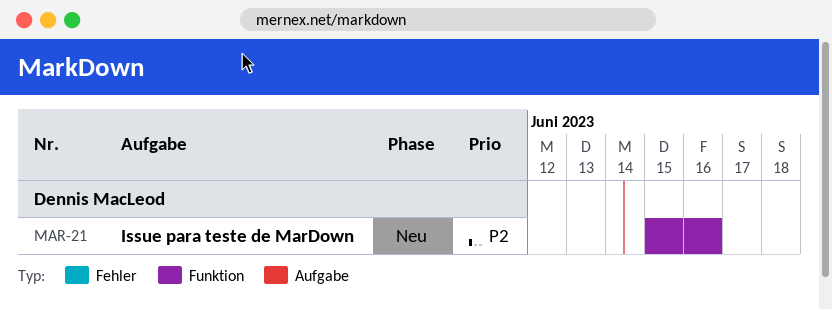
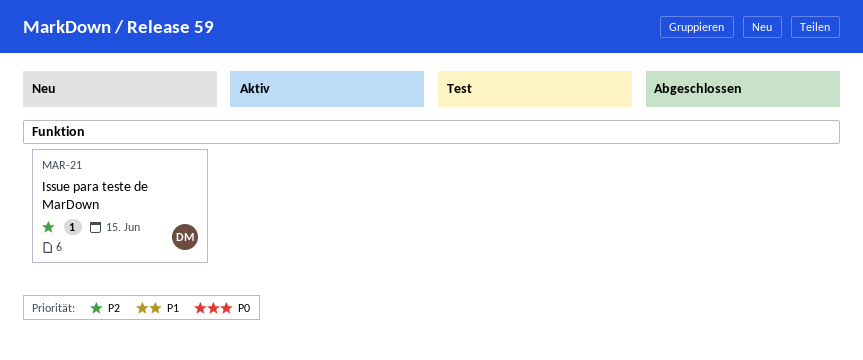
MAR-21, due: Jun 16 -> Jun 15

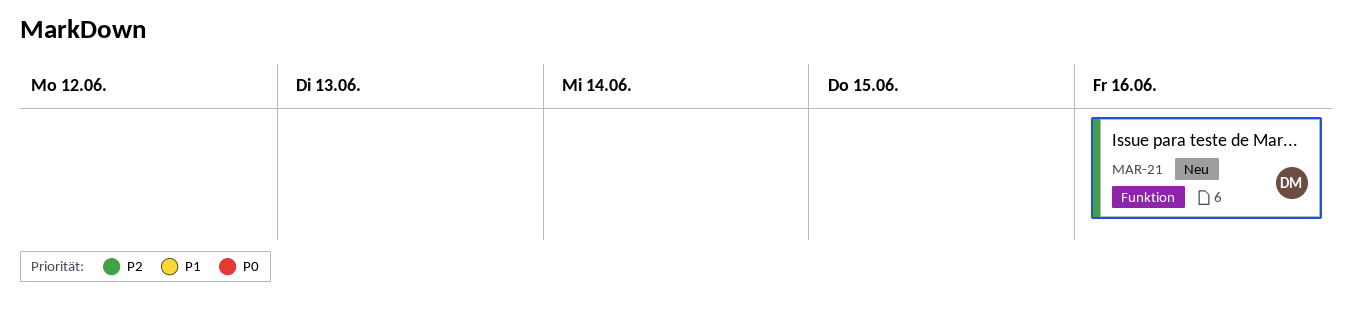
MAR-21, due: Jun 15 -> Jun 16

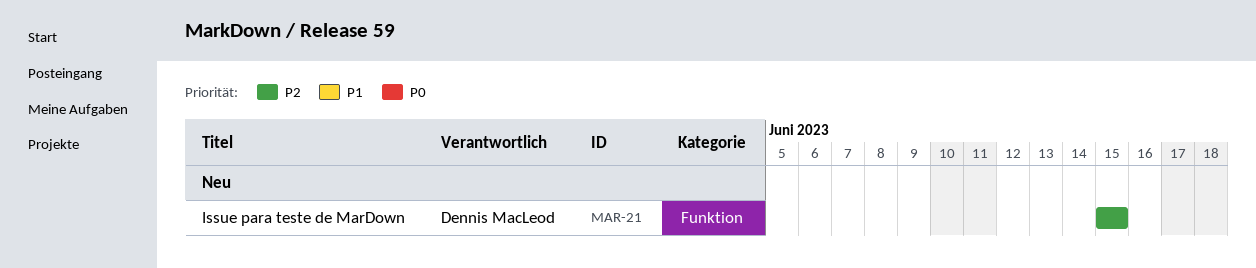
MAR-21, due: Jun 16 -> Jun 15

